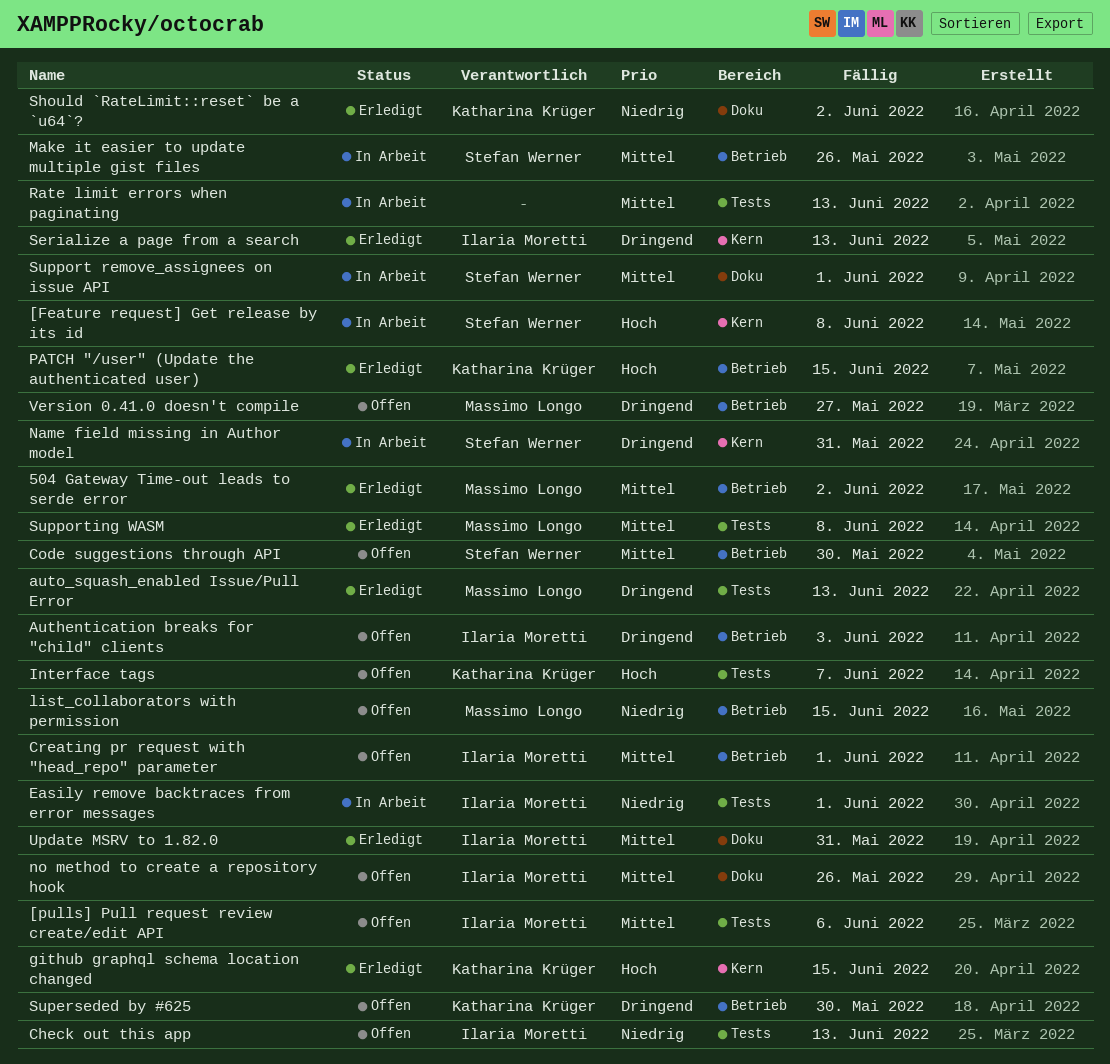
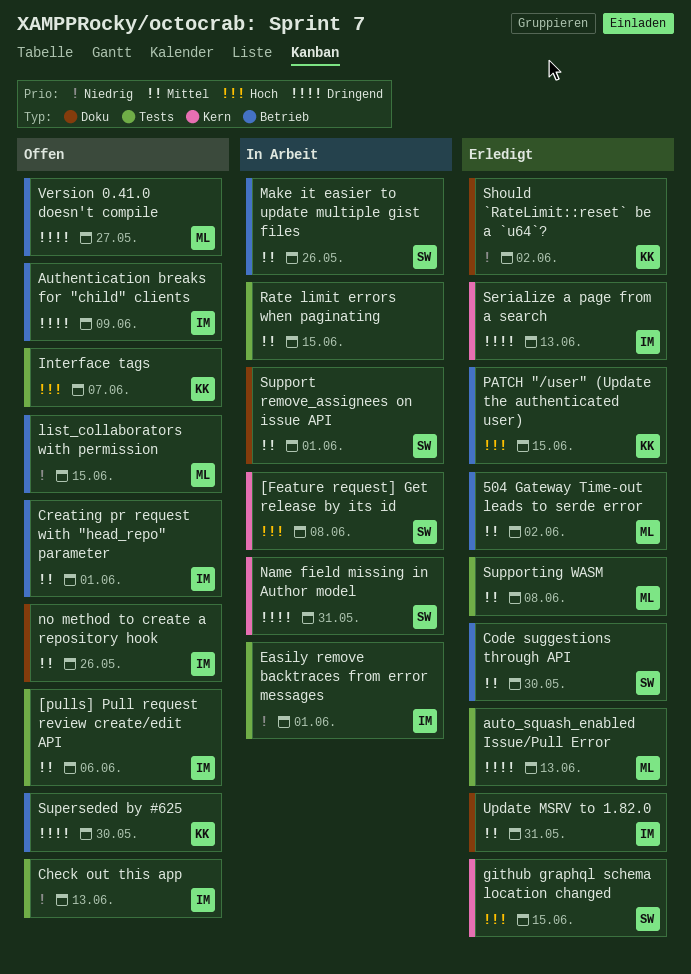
Authentication breaks for "child" clients, due: Jun 3 -> Jun 9
Code suggestions through API, status: Offen -> Erledigt
github graphql schema location changed, owner: Katharina Krüger -> Stefan Werner
Rate limit errors when paginating, due: Jun 13 -> Jun 15

